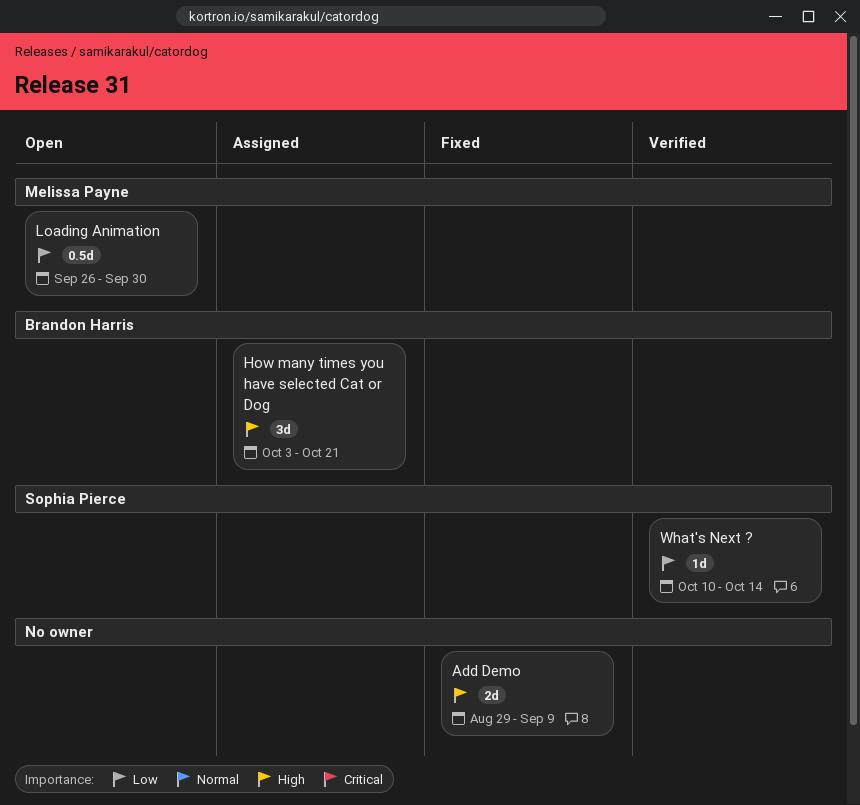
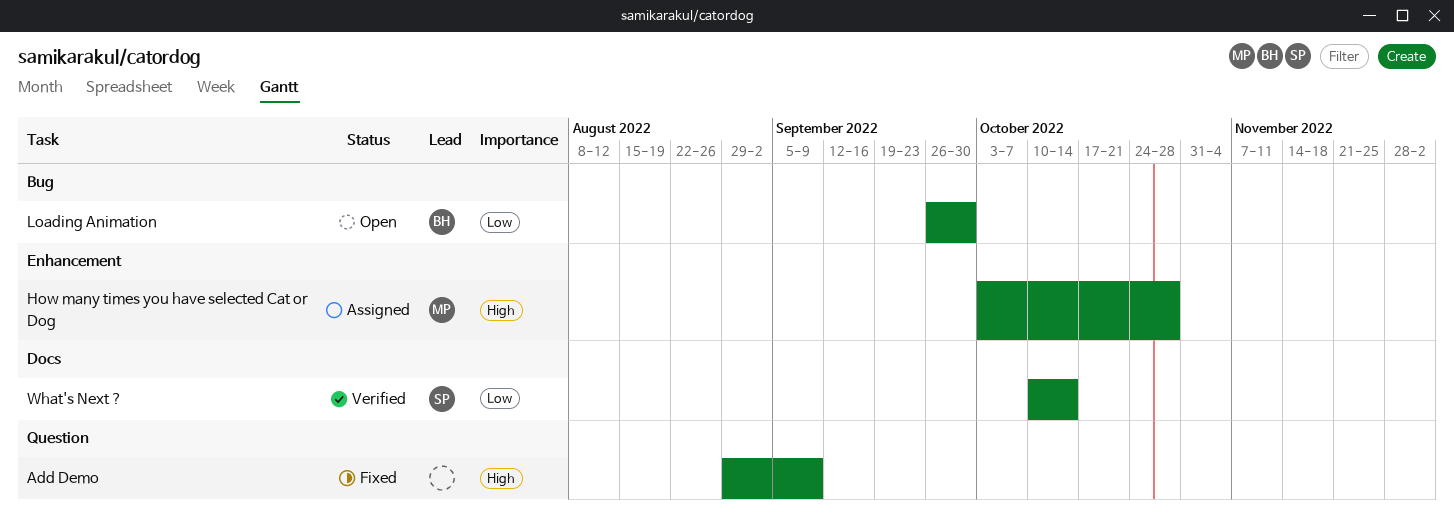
How many times you have selected Cat or Dog, owner: Brandon Harris -> Melissa Payne
How many times you have selected Cat or Dog, due: Oct 21 -> Oct 28
Loading Animation, owner: Melissa Payne -> Brandon Harris

